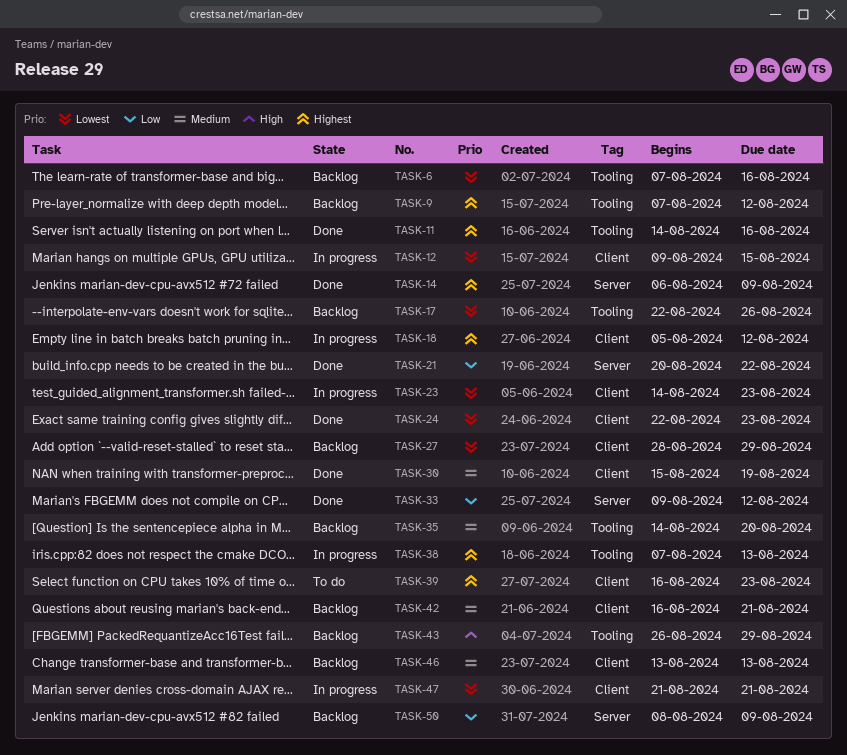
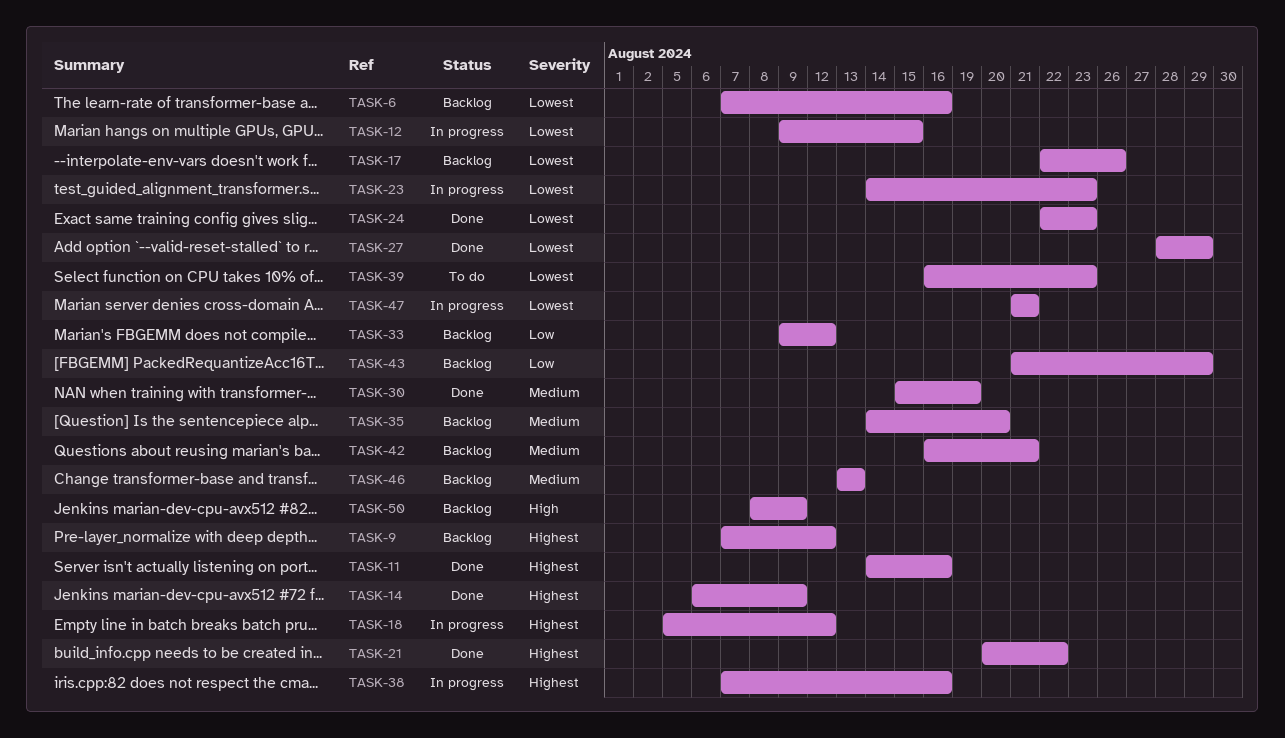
TASK-21, priority: Low -> Highest
TASK-27, status: Backlog -> Done
TASK-33, status: Done -> Backlog
TASK-38, due: Aug 13 -> Aug 16
TASK-39, priority: Highest -> Lowest
TASK-43, priority: High -> Low
TASK-43, start: Aug 26 -> Aug 21
TASK-50, priority: Low -> High

